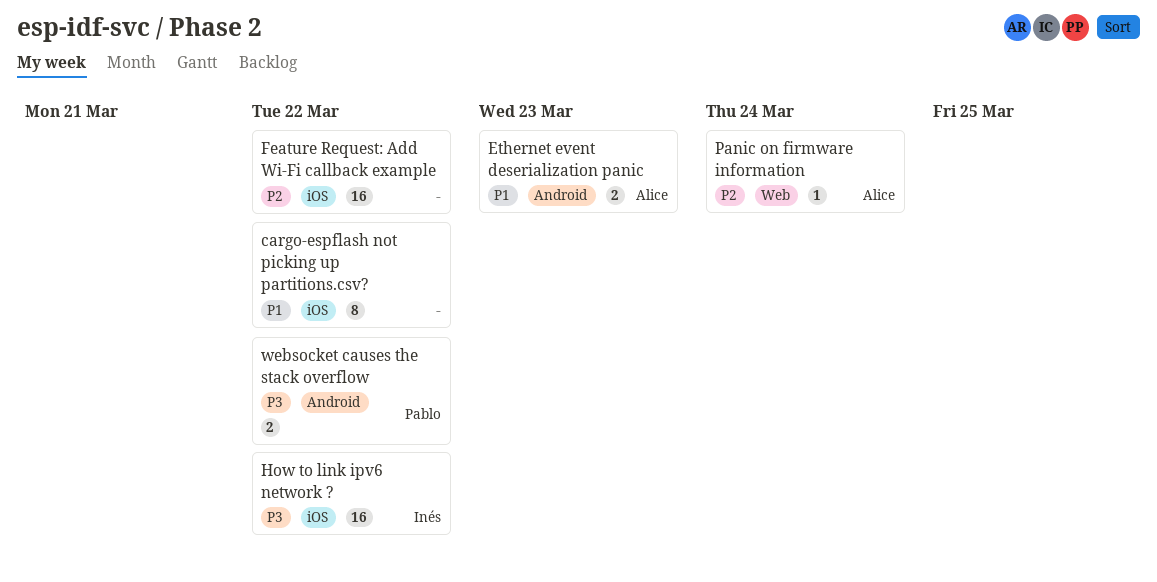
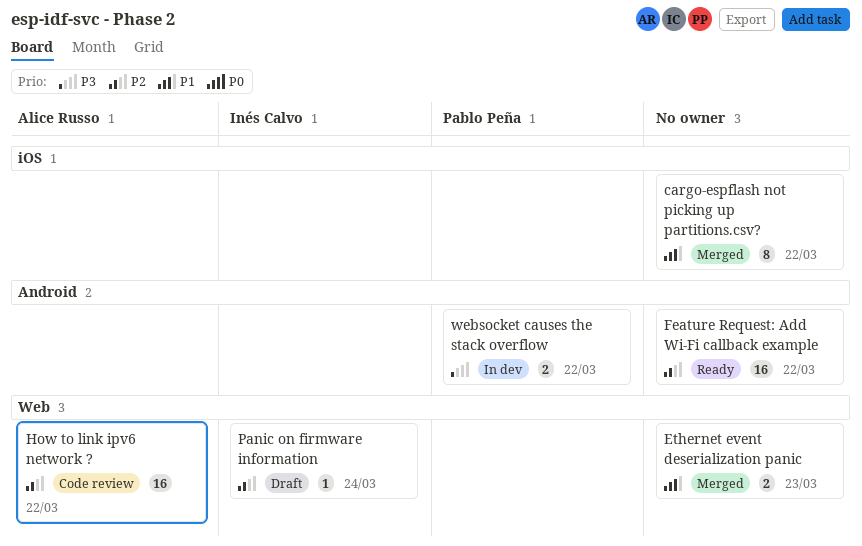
Ethernet event deserialization panic, owner: Alice Russo -> none
Ethernet event deserialization panic, label: Android -> Web
Feature Request: Add Wi-Fi callback example, label: iOS -> Android
How to link ipv6 network ?, owner: Inés Calvo -> Alice Russo
How to link ipv6 network ?, priority: P3 -> P2
How to link ipv6 network ?, label: iOS -> Web
Panic on firmware information, owner: Alice Russo -> Inés Calvo

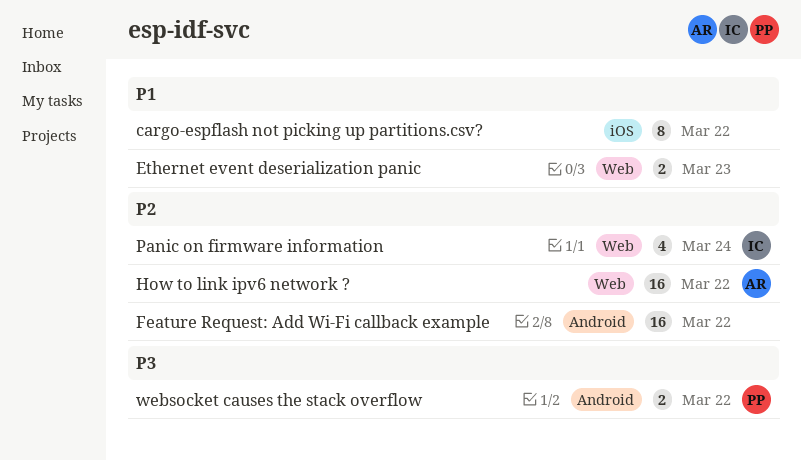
Panic on firmware information, estimate: 1 -> 4

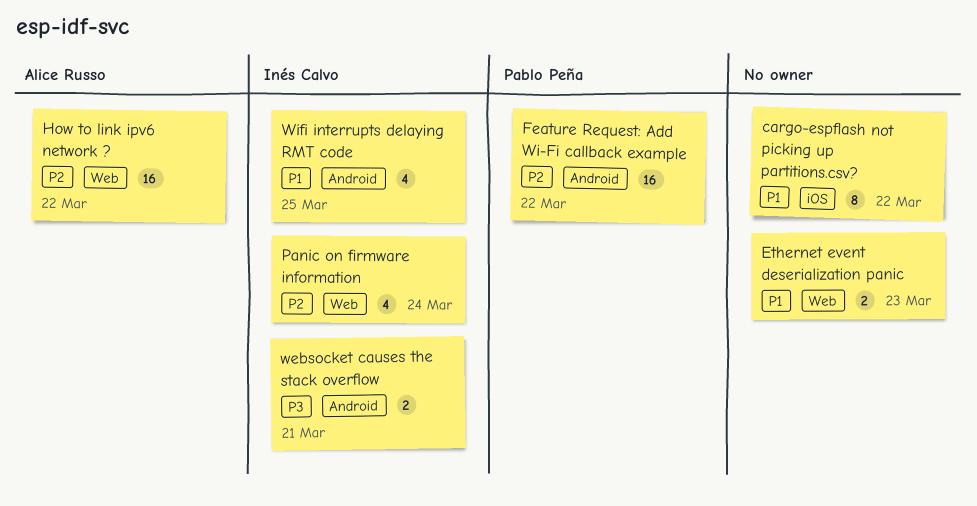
Feature Request: Add Wi-Fi callback example, owner: none -> Pablo Peña
websocket causes the stack overflow, owner: Pablo Peña -> Inés Calvo
websocket causes the stack overflow, due: Mar 22 -> Mar 21
Wifi interrupts delaying RMT code: none -> present

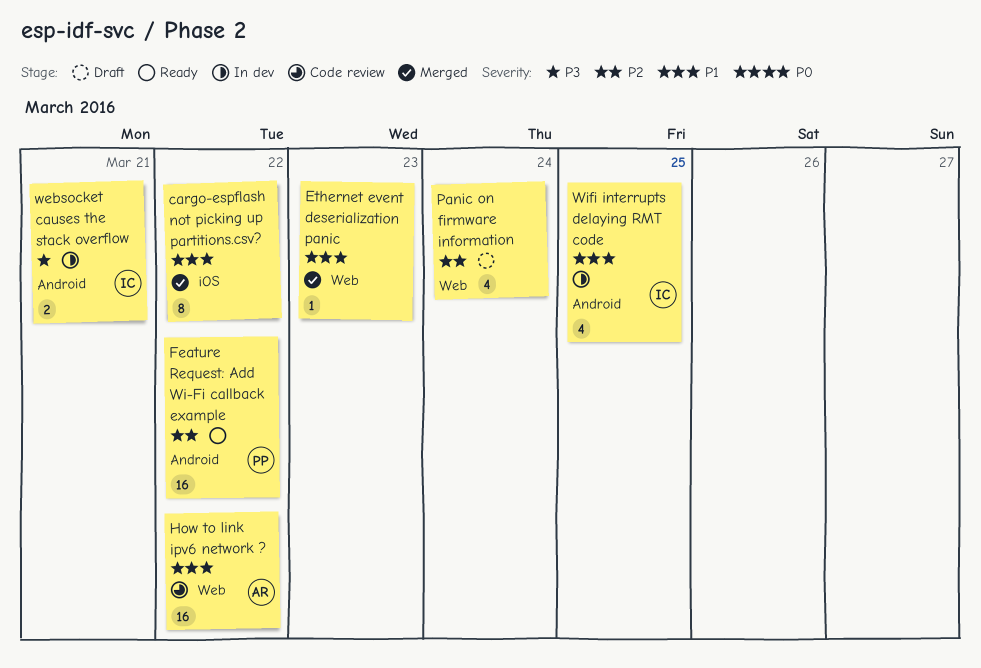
Ethernet event deserialization panic, estimate: 2 -> 1
How to link ipv6 network ?, priority: P2 -> P1
Panic on firmware information, owner: Inés Calvo -> none

